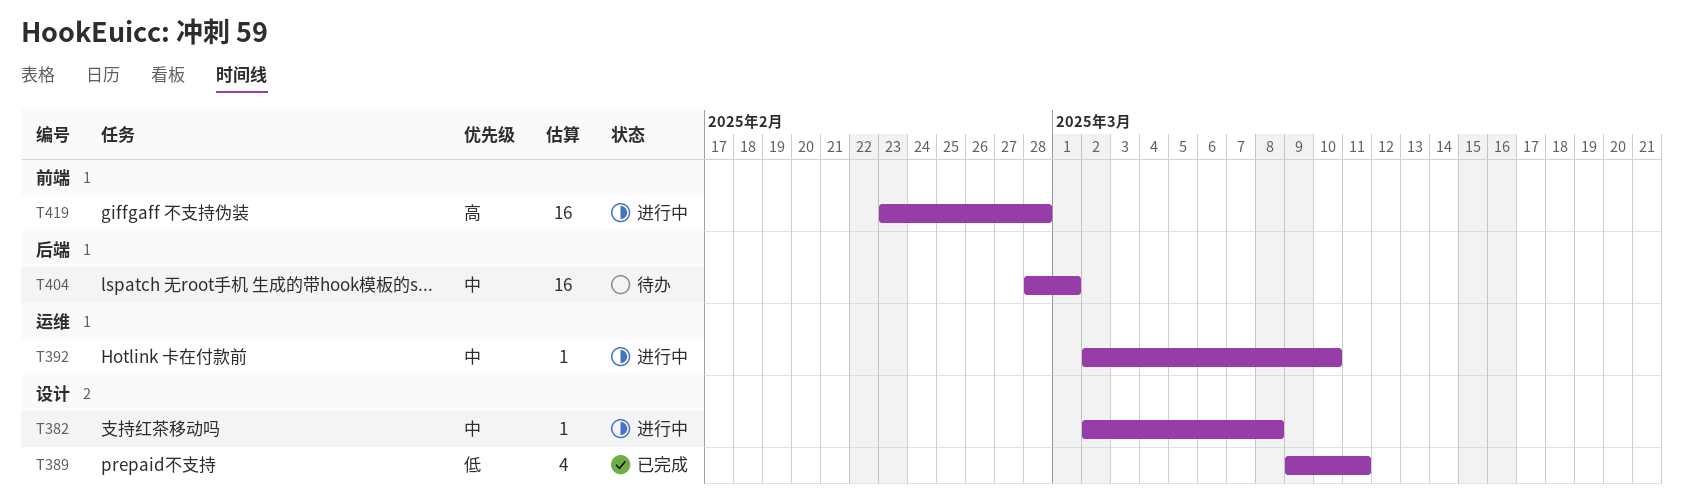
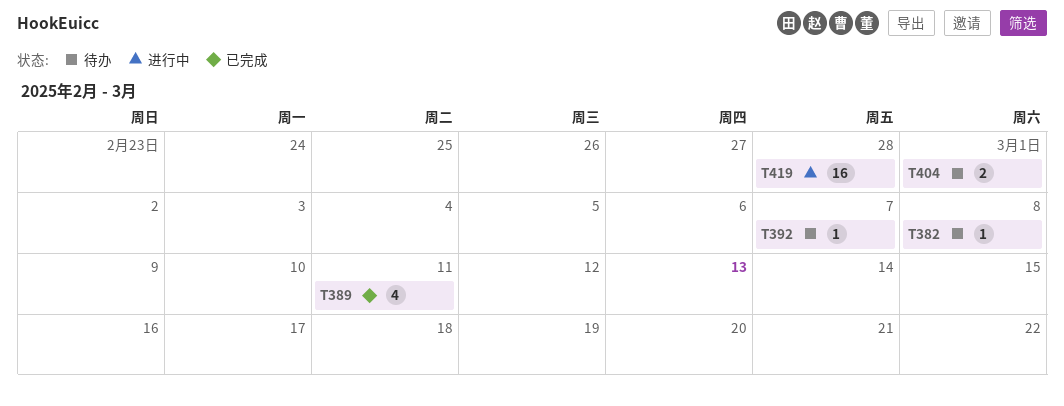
T382, status: 进行中 -> 待办
T392, status: 进行中 -> 待办
T392, due: Mar 10 -> Mar 7
T404, estimate: 16 -> 2

